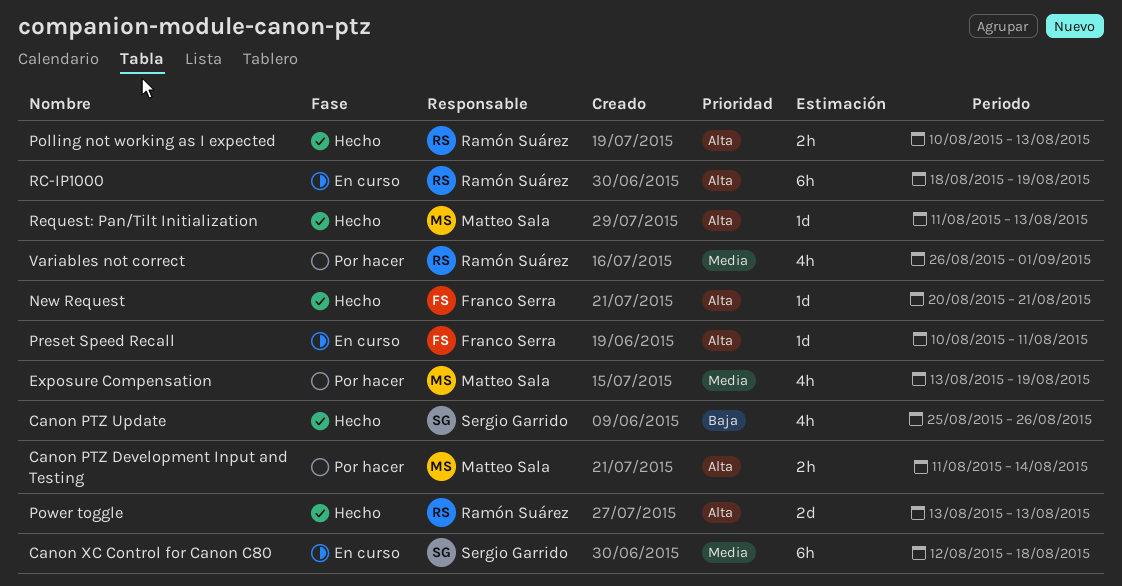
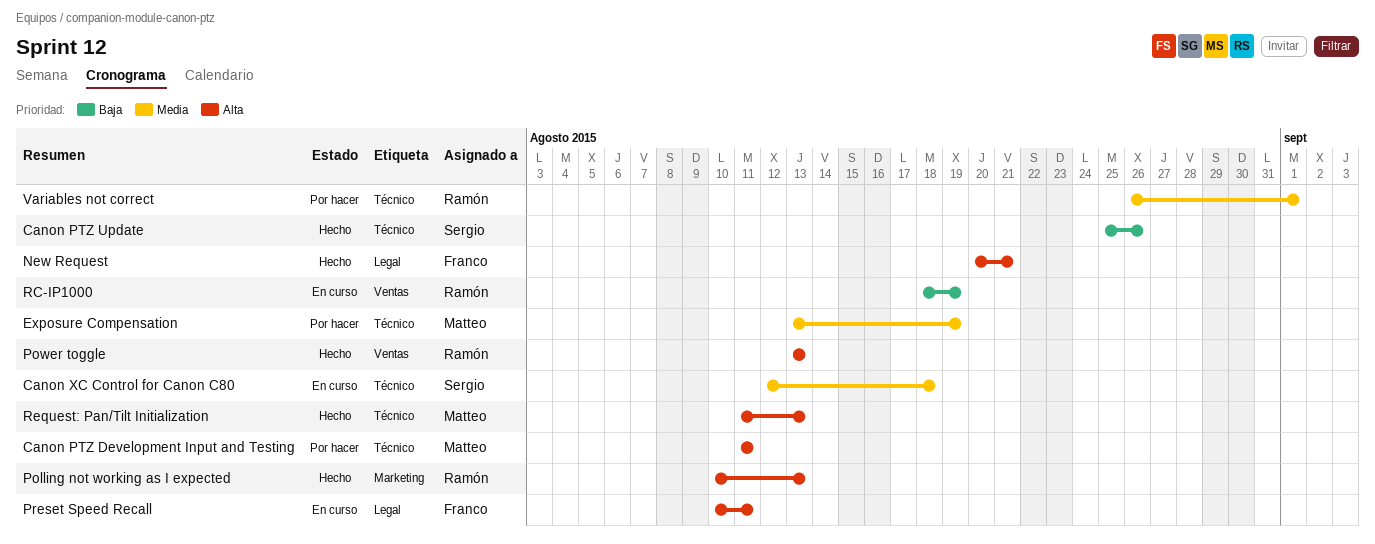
Canon PTZ Development Input and Testing, due: Aug 14 -> Aug 11
RC-IP1000, priority: Alta -> Baja

